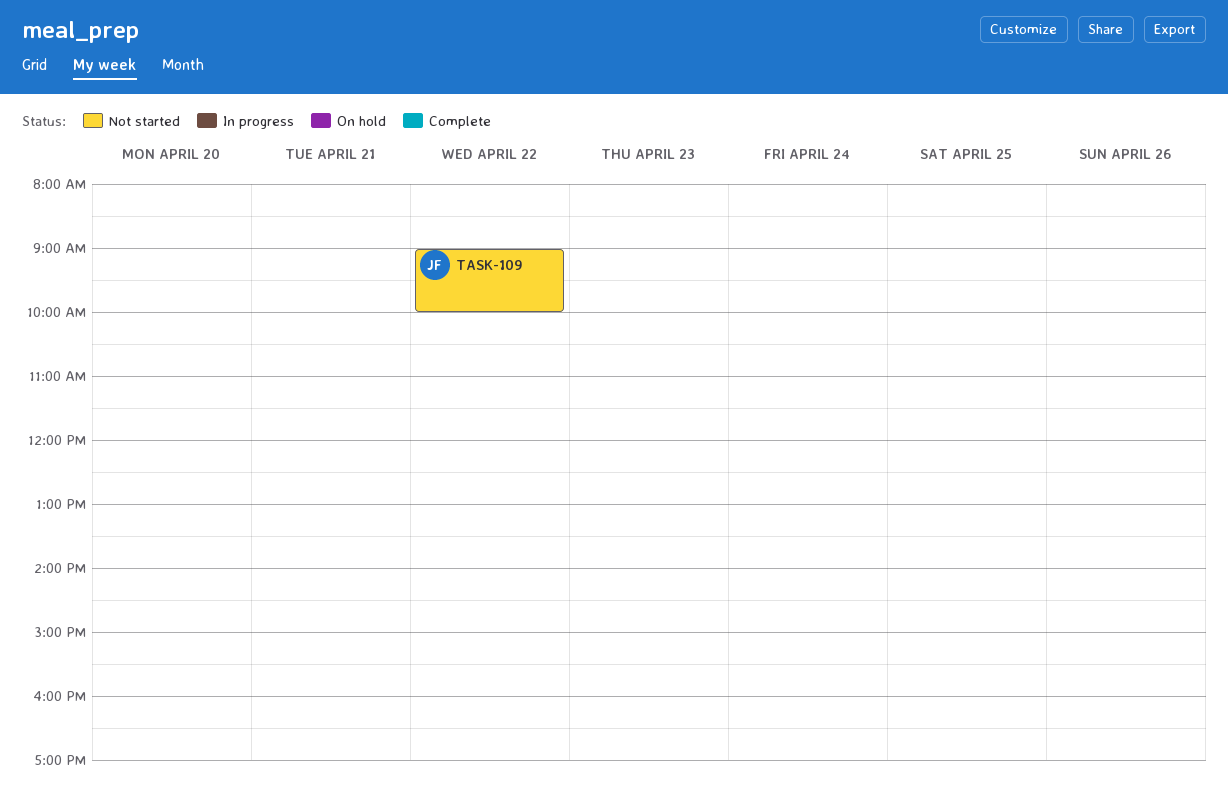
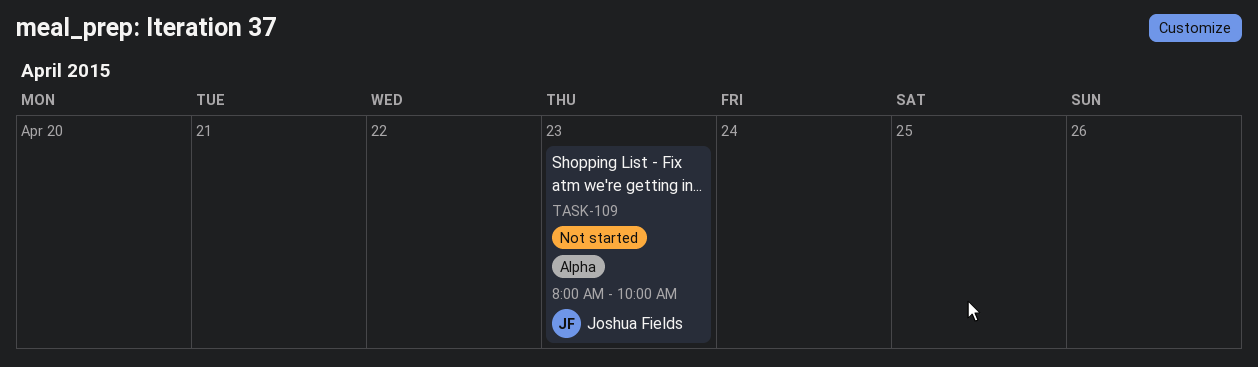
TASK-109, day: Apr 22 -> Apr 23
TASK-109, begins: 09:00 -> 08:00

